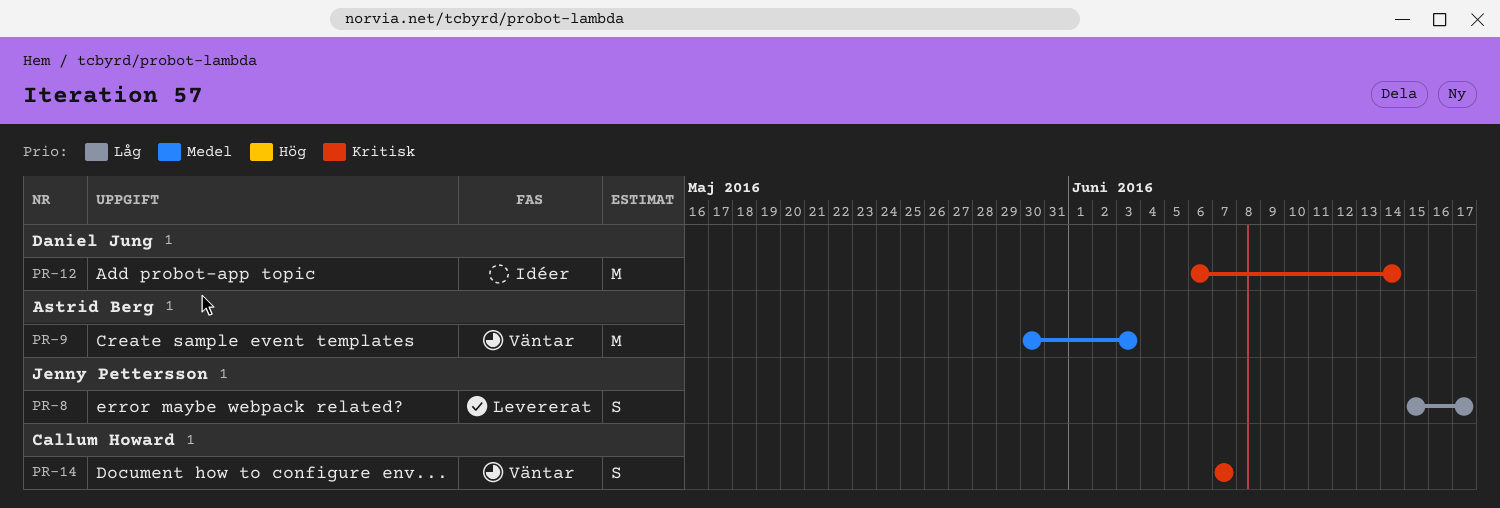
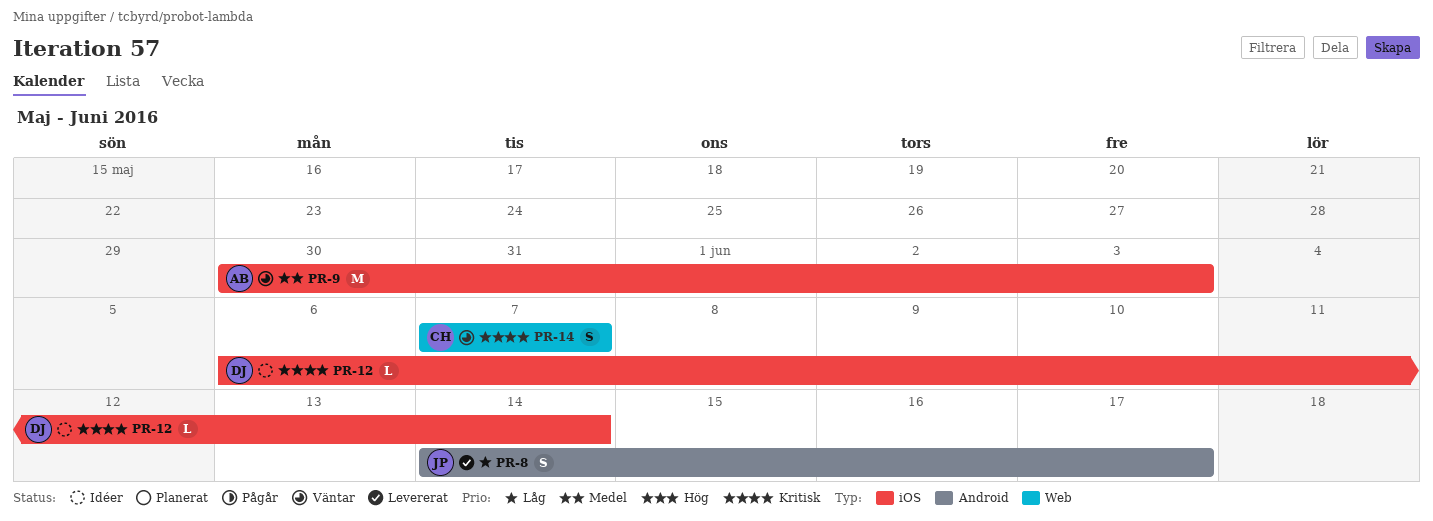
PR-8, start: Jun 15 -> Jun 14
PR-12, estimate: M -> L

